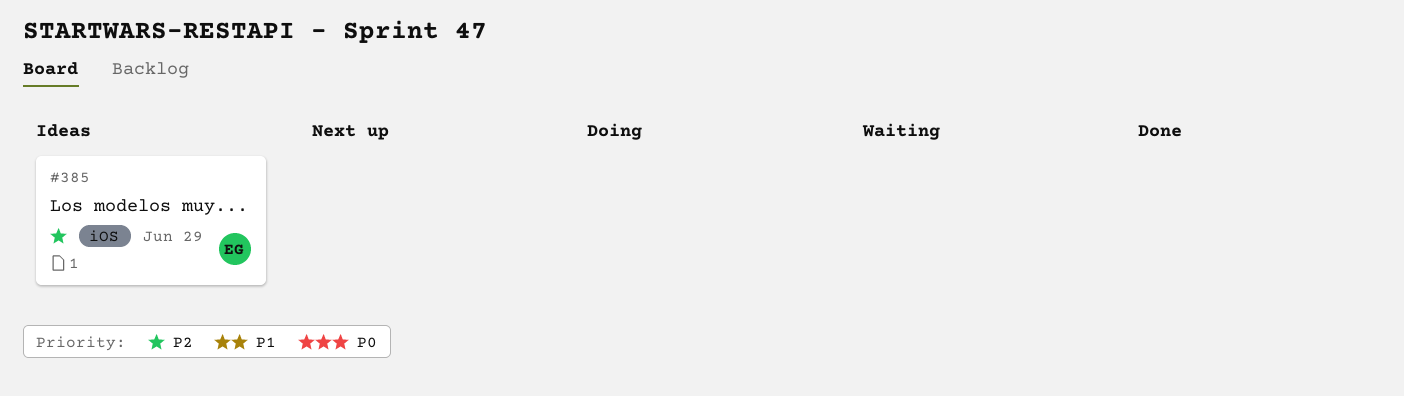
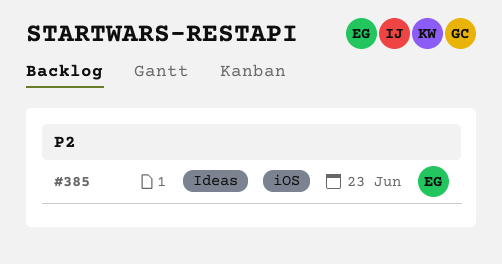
#385, due: Jun 29 -> Jun 23

